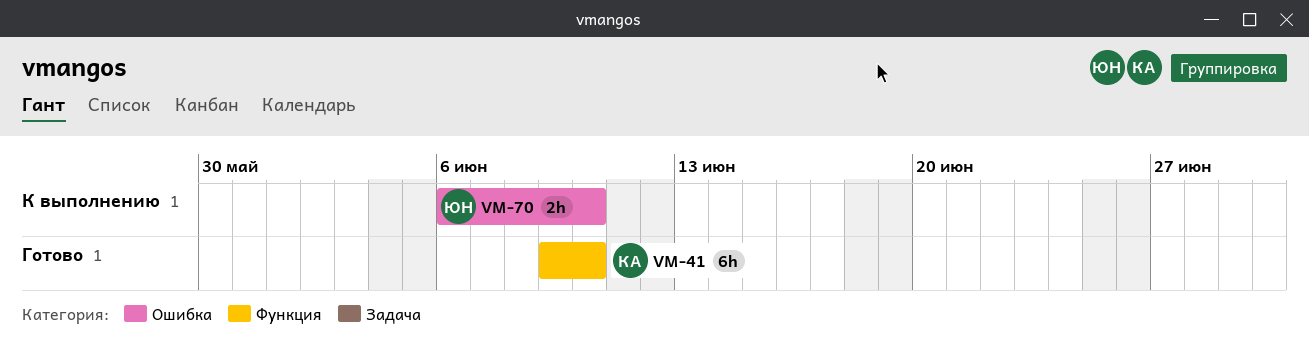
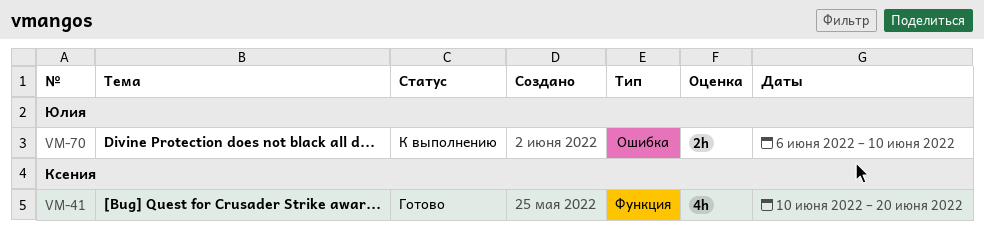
VM-41, estimate: 6h -> 4h
VM-41, start: Jun 9 -> Jun 10
VM-41, due: Jun 10 -> Jun 20

